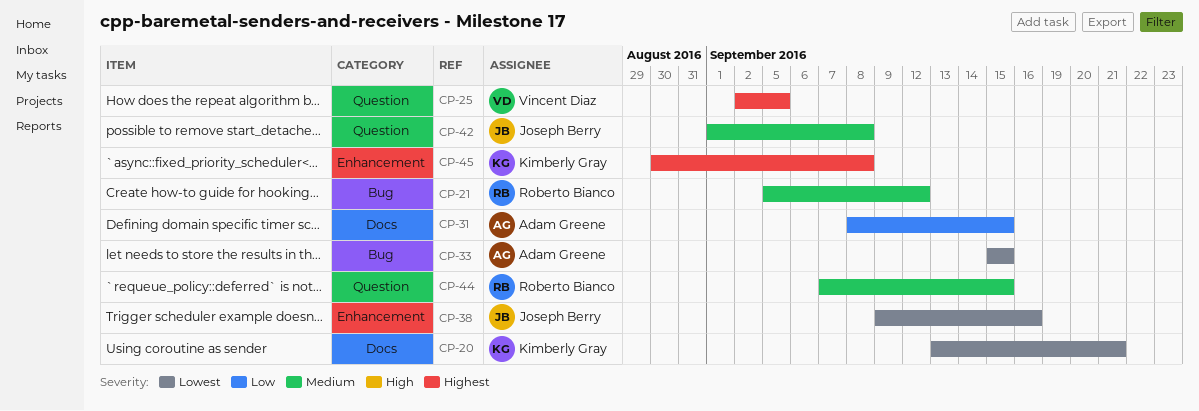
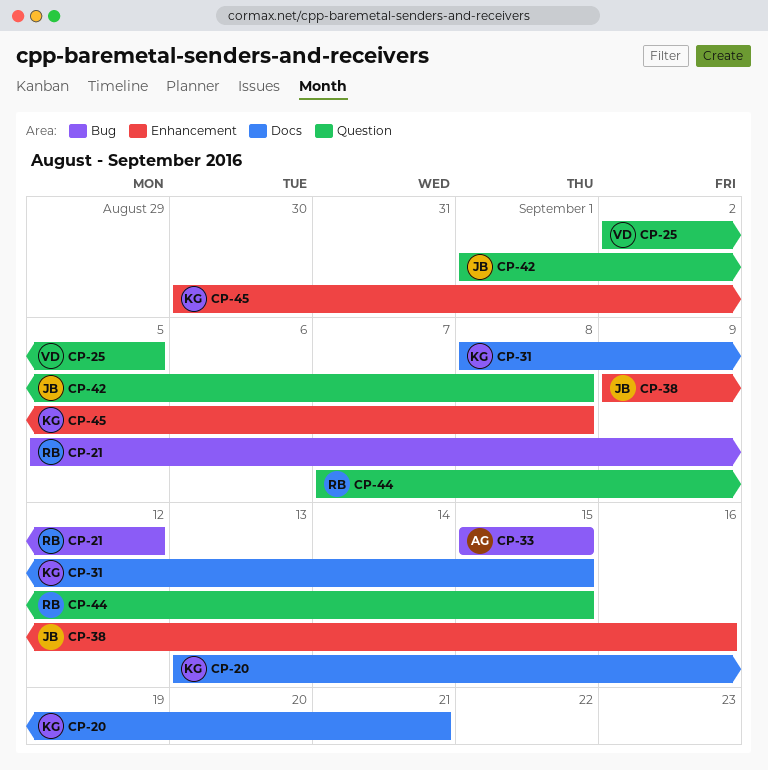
CP-31, owner: Adam Greene -> Kimberly Gray

